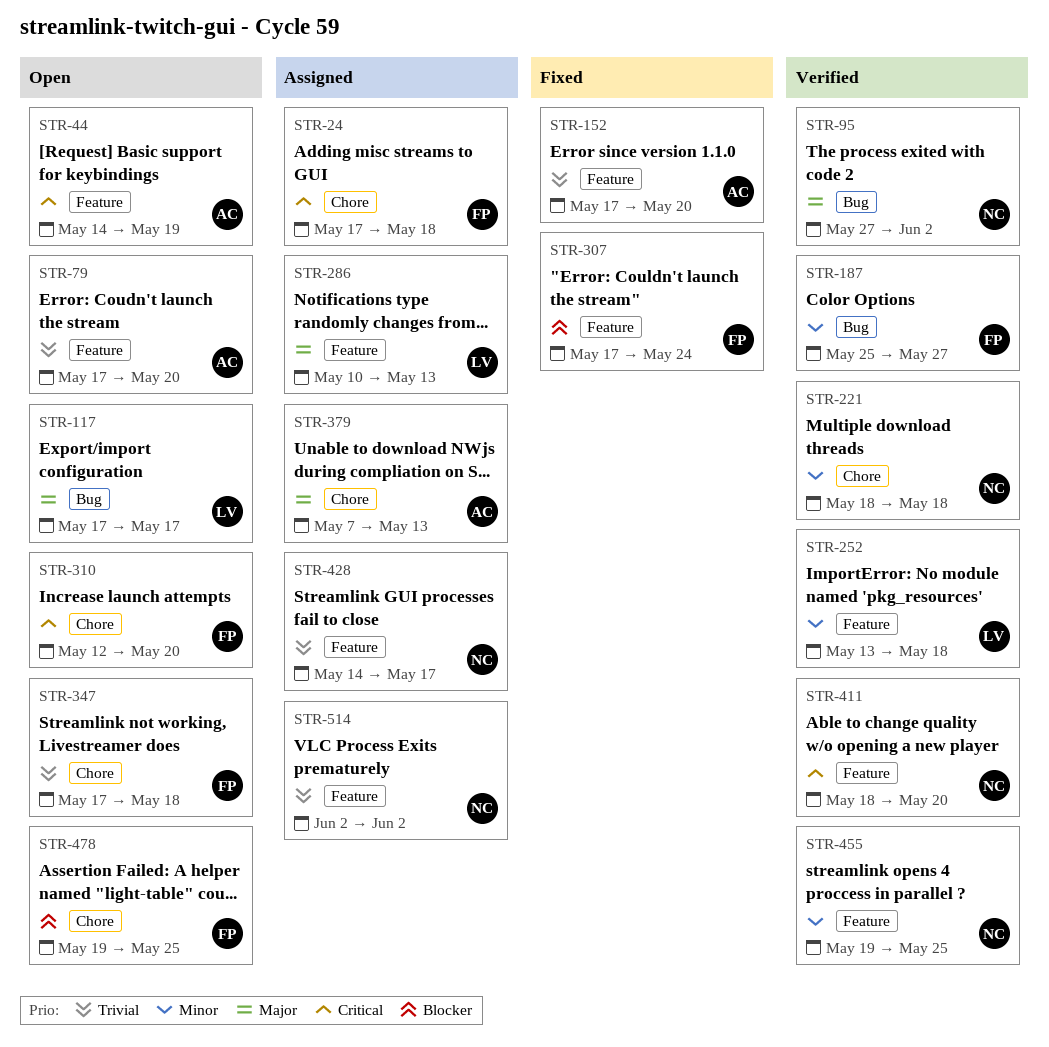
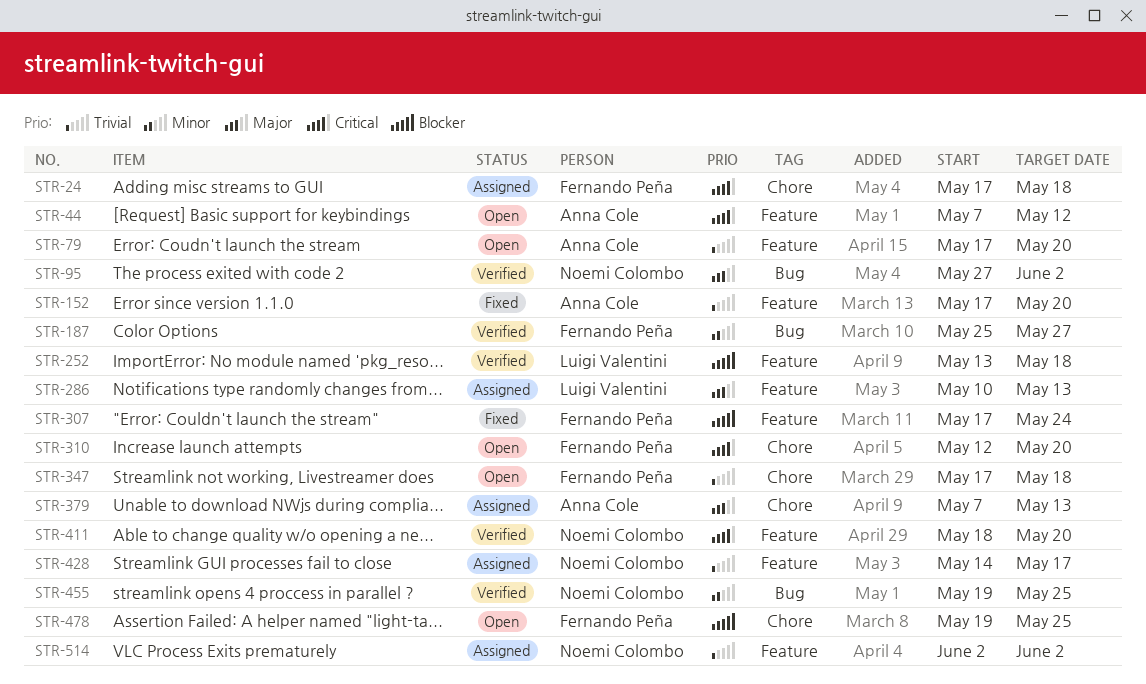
STR-44, start: May 14 -> May 7
STR-44, due: May 19 -> May 12
STR-117: present -> none
STR-221: present -> none
STR-252, priority: Minor -> Blocker
STR-455, label: Feature -> Bug

